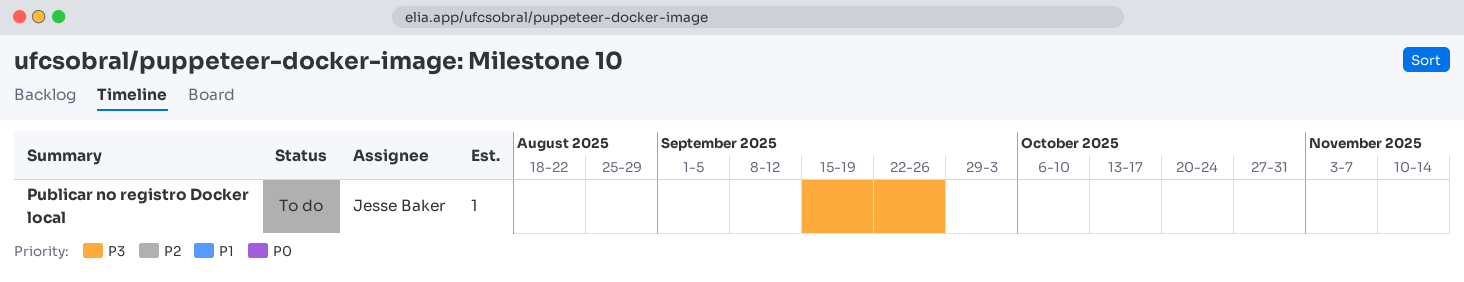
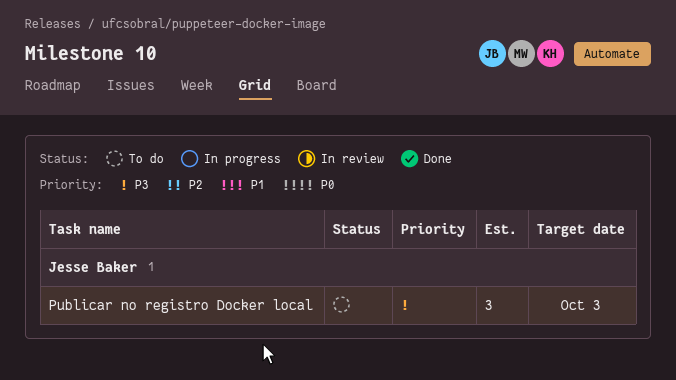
Publicar no registro Docker local, estimate: 1 -> 3
Publicar no registro Docker local, due: Sep 26 -> Oct 3

